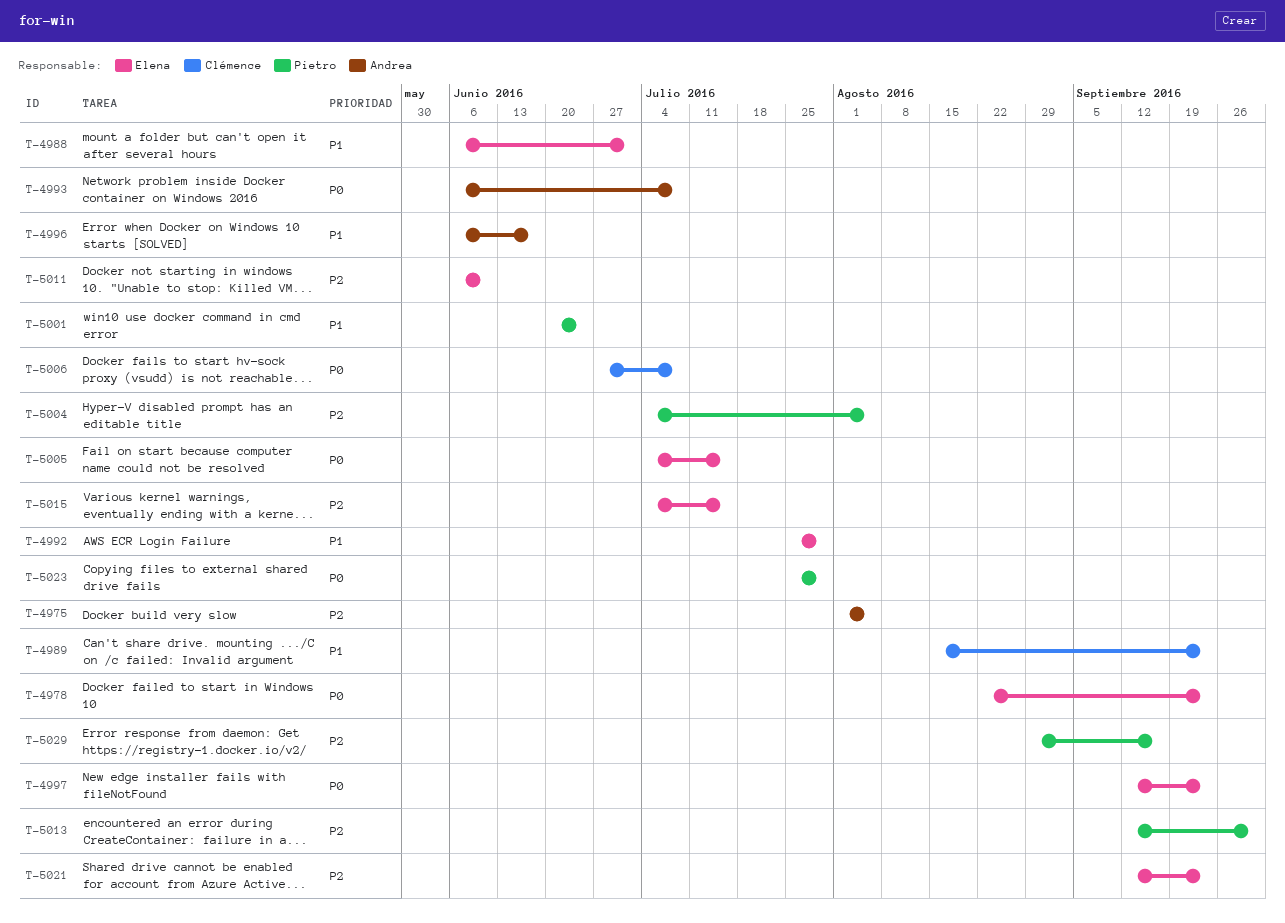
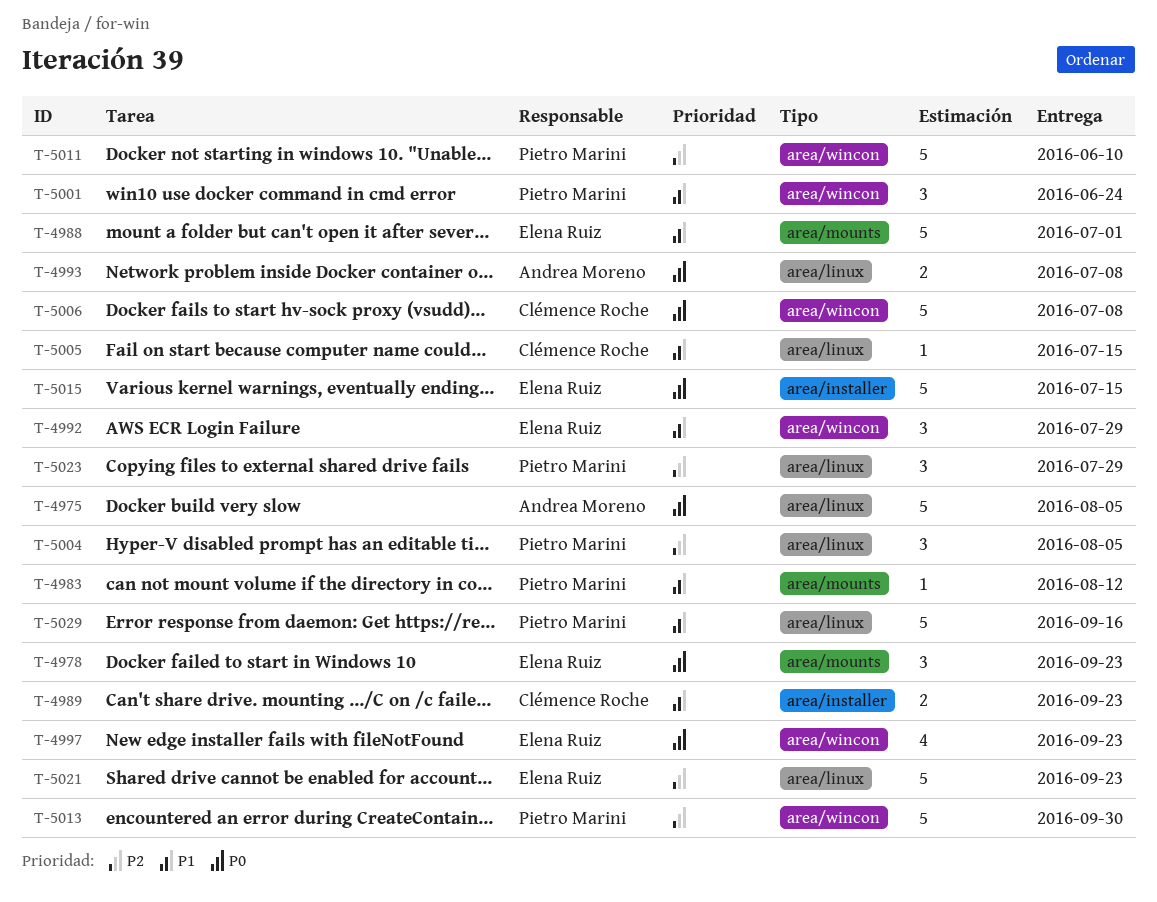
T-4975, priority: P2 -> P0
T-4983: none -> present
T-4996: present -> none
T-5005, owner: Elena Ruiz -> Clémence Roche
T-5005, priority: P0 -> P1
T-5011, owner: Elena Ruiz -> Pietro Marini
T-5015, priority: P2 -> P0
T-5023, priority: P0 -> P2
T-5029, priority: P2 -> P1

